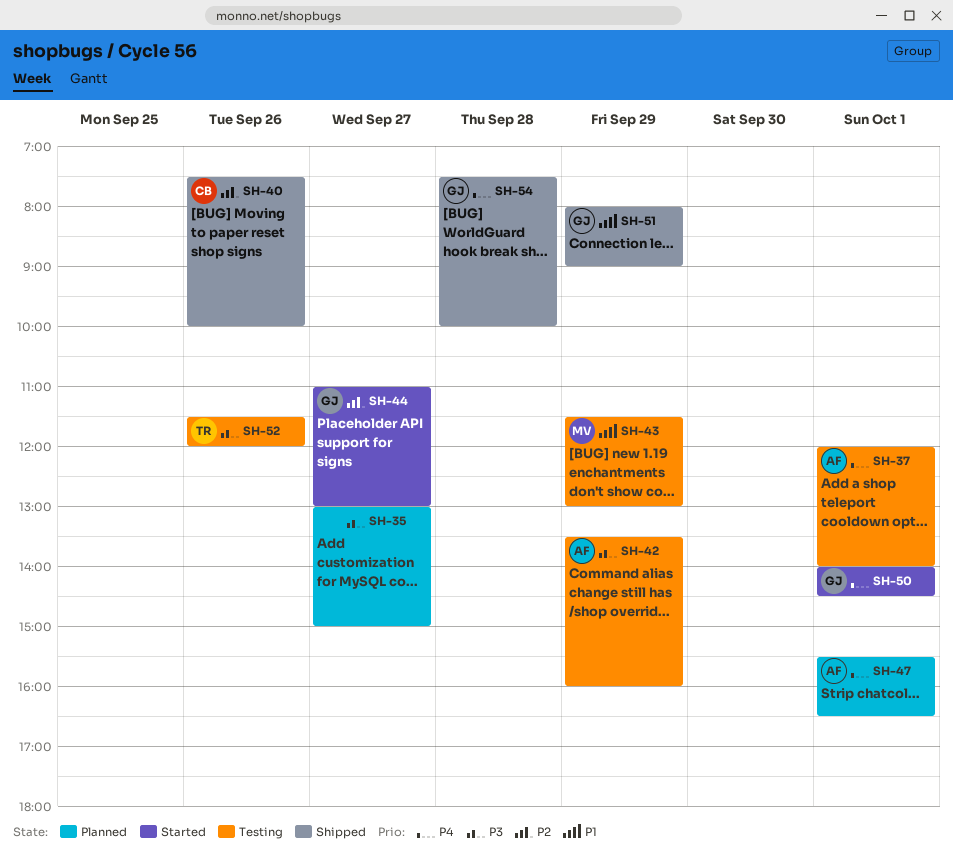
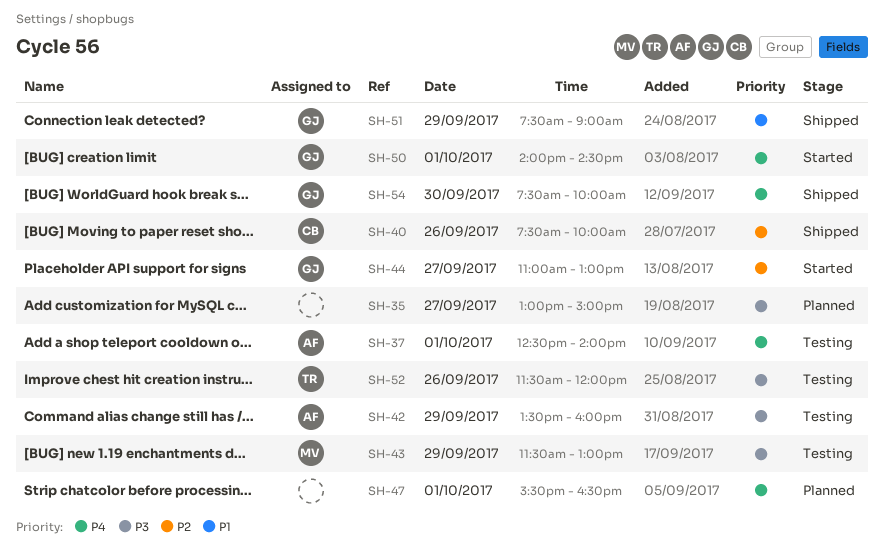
SH-37, begins: 12:00 -> 12:30
SH-43, priority: P1 -> P3
SH-47, owner: AF -> none
SH-51, begins: 08:00 -> 07:30
SH-54, day: Sep 28 -> Sep 30

